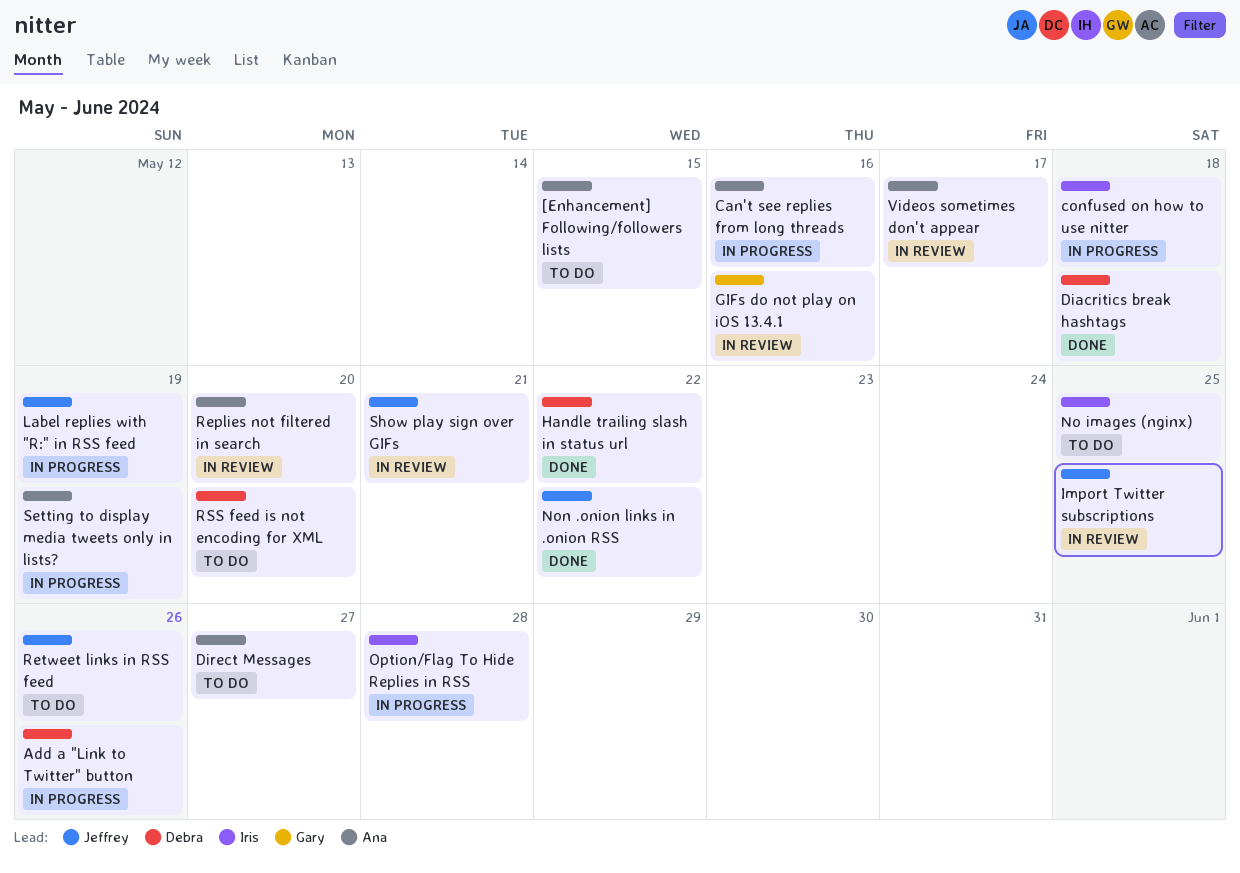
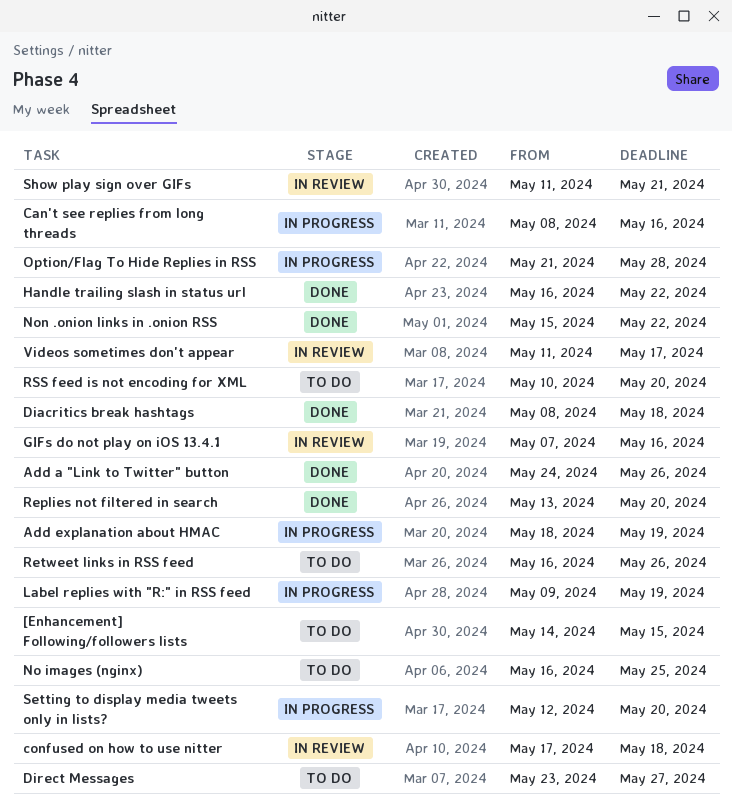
Add a "Link to Twitter" button, status: In progress -> Done
Add explanation about HMAC: none -> present
confused on how to use nitter, status: In progress -> In review
Import Twitter subscriptions: present -> none
Replies not filtered in search, status: In review -> Done
Setting to display media tweets only in lists?, due: May 19 -> May 20

